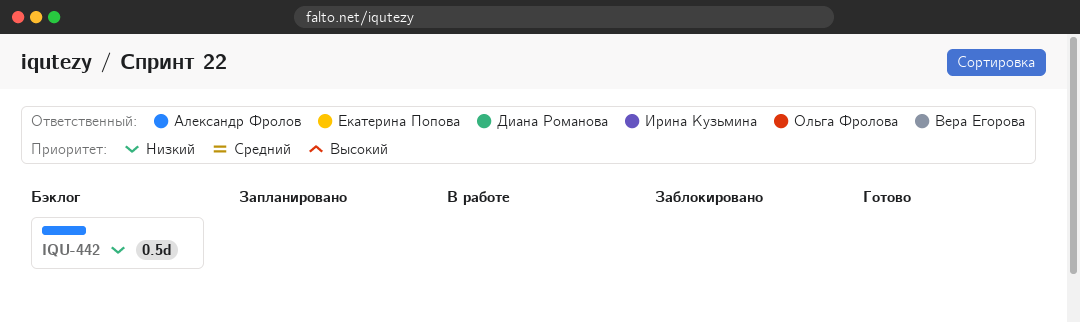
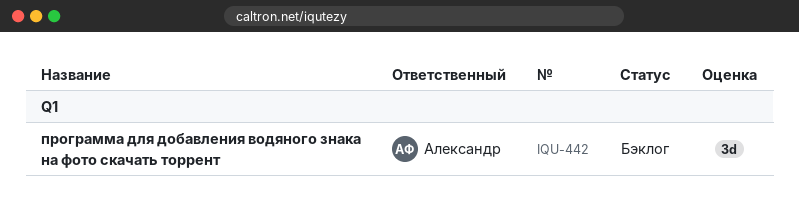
IQU-442, estimate: 0.5d -> 3d

